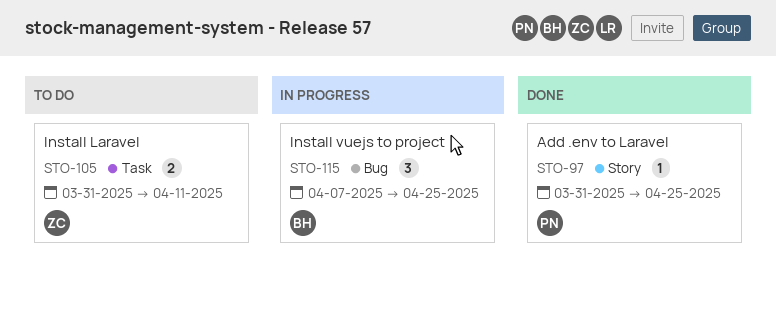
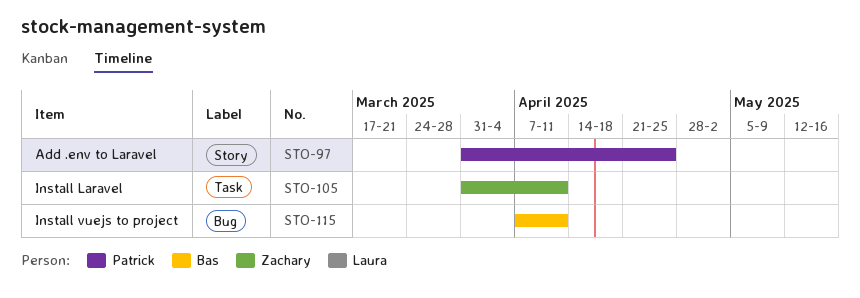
STO-115, due: Apr 25 -> Apr 11

